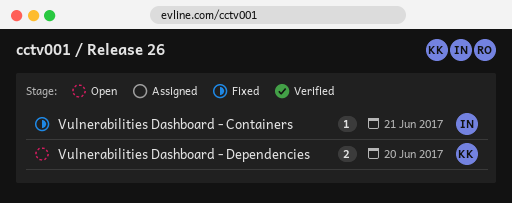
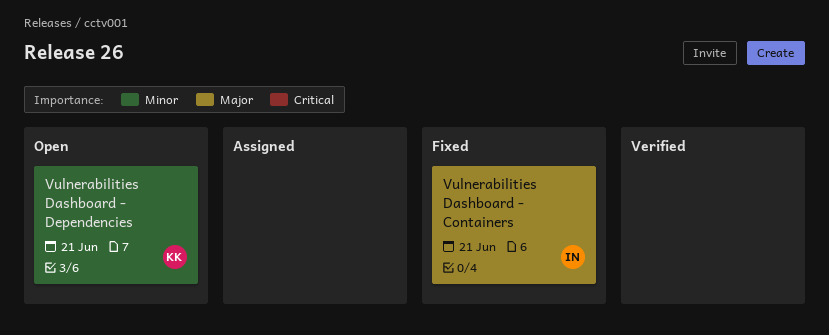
Vulnerabilities Dashboard - Dependencies, due: Jun 20 -> Jun 21

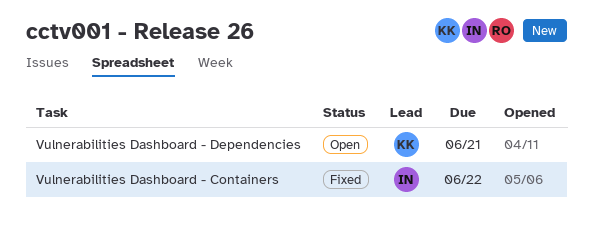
Vulnerabilities Dashboard - Containers, due: Jun 21 -> Jun 22

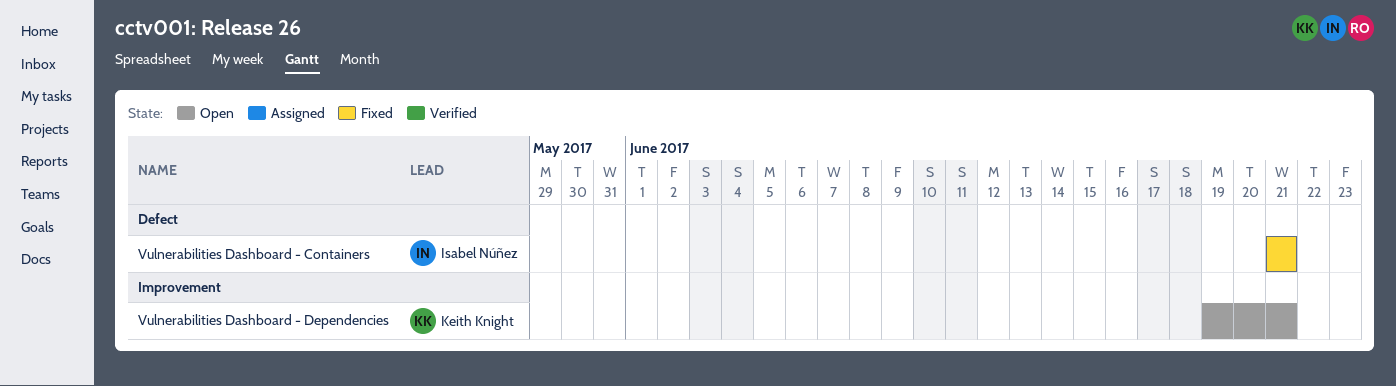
Vulnerabilities Dashboard - Containers, due: Jun 22 -> Jun 21

